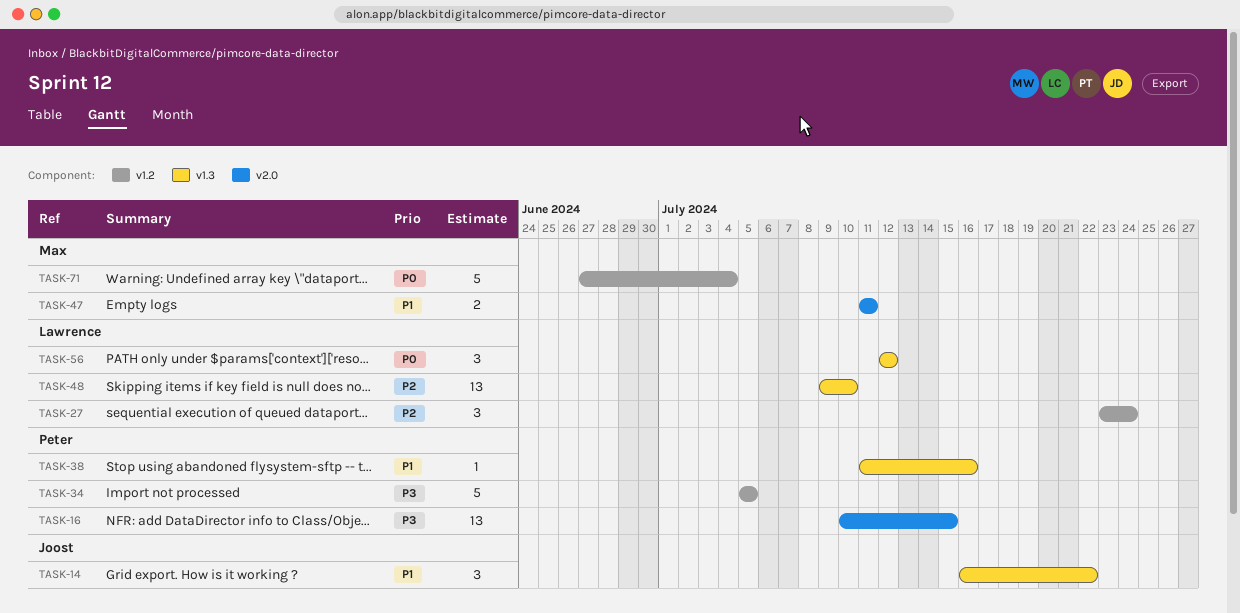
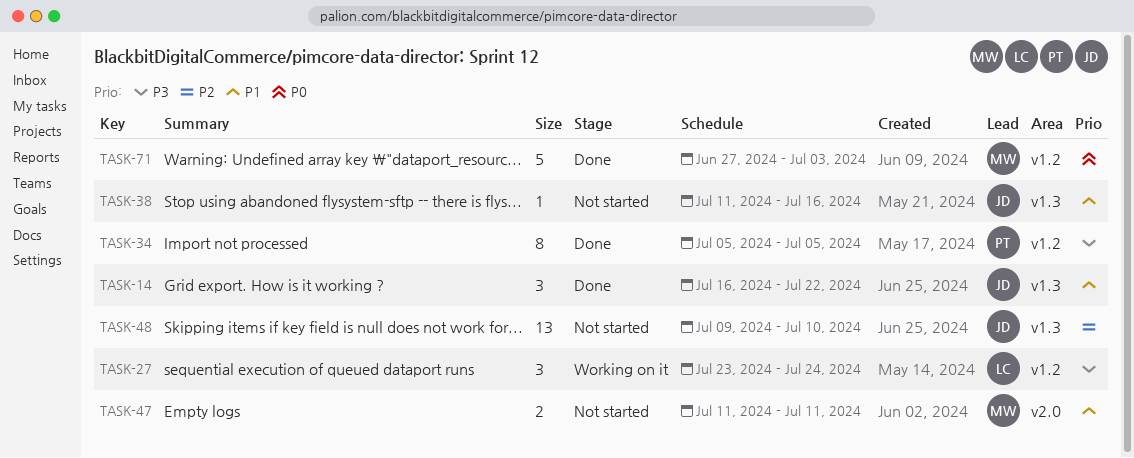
TASK-16: present -> none
TASK-27, priority: P2 -> P3
TASK-34, estimate: 5 -> 8
TASK-38, owner: Peter -> Joost
TASK-48, owner: Lawrence -> Joost
TASK-56: present -> none
TASK-71, due: Jul 4 -> Jul 3

